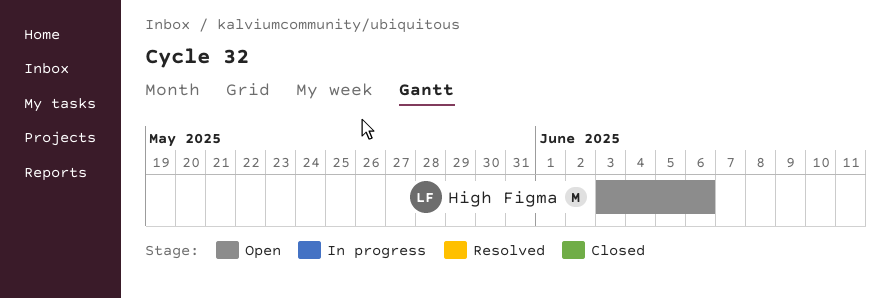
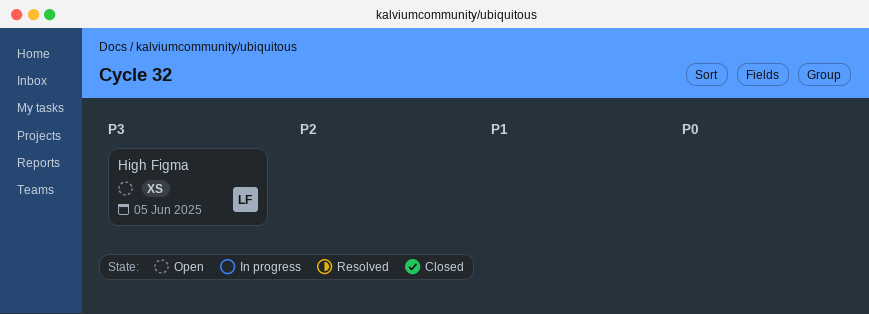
High Figma, estimate: M -> XS
High Figma, due: Jun 6 -> Jun 5

